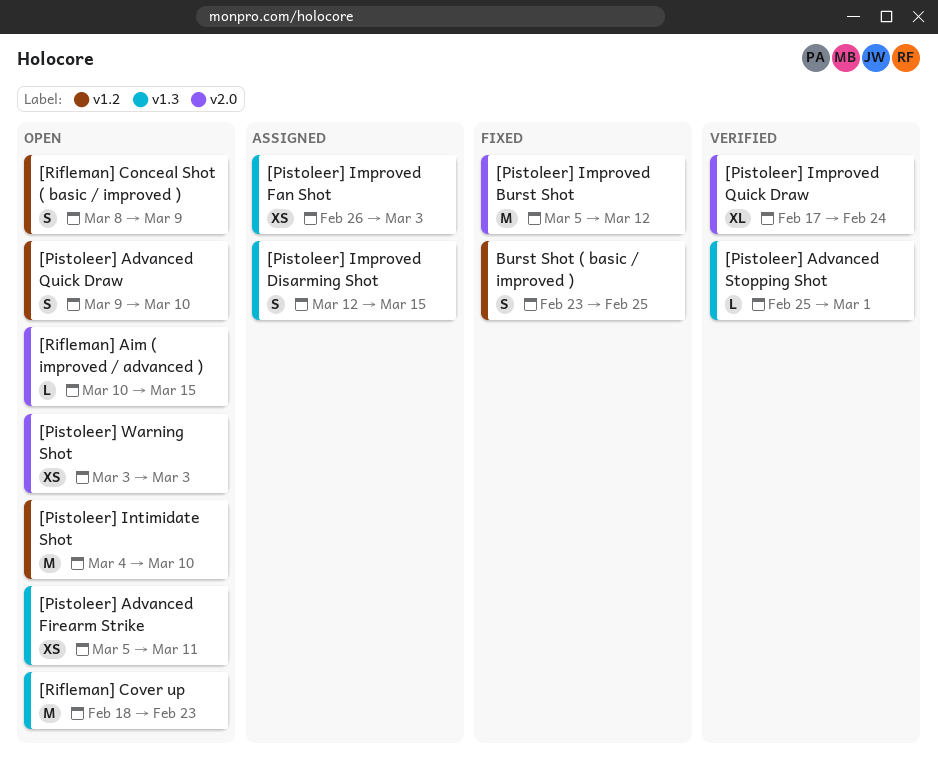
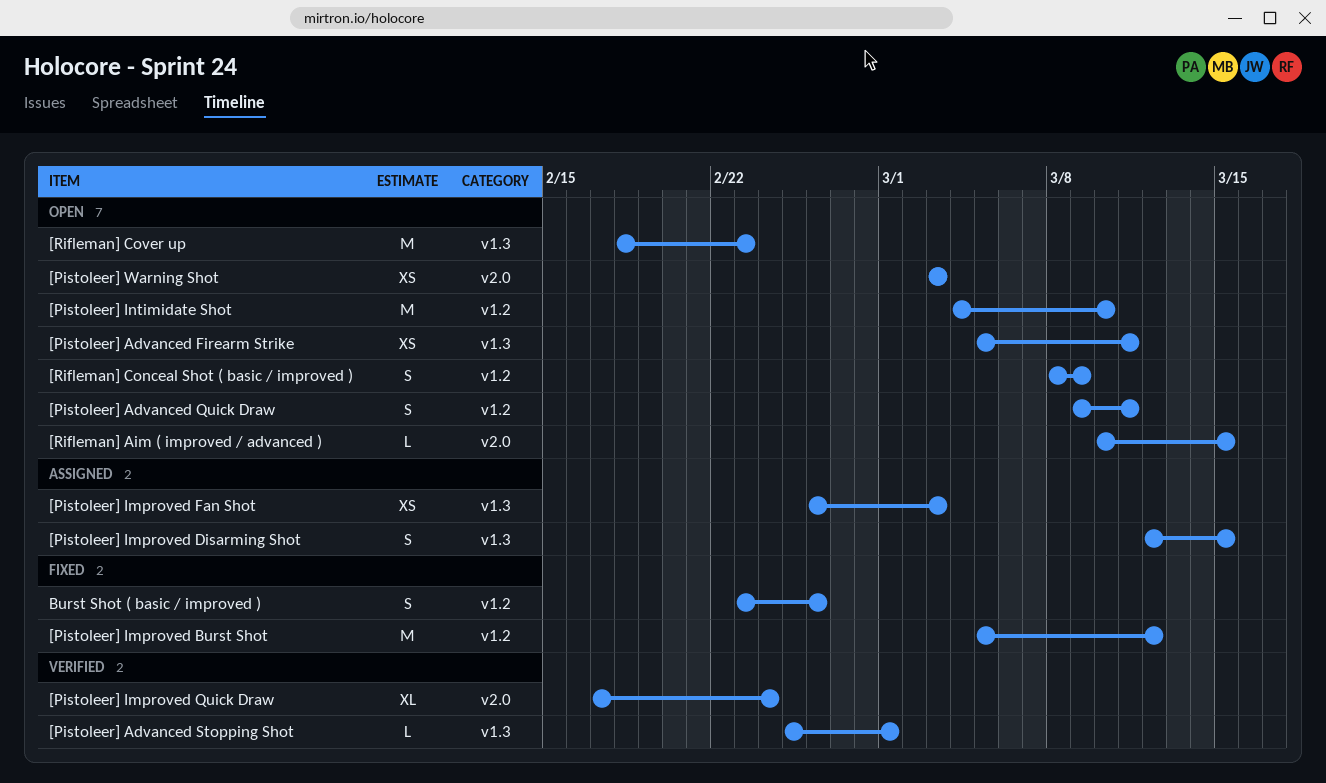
[Pistoleer] Advanced Quick Draw, due: Mar 10 -> Mar 11
[Pistoleer] Improved Burst Shot, label: v2.0 -> v1.2
Burst Shot ( basic / improved ), due: Feb 25 -> Feb 26

